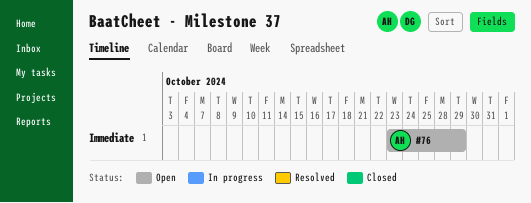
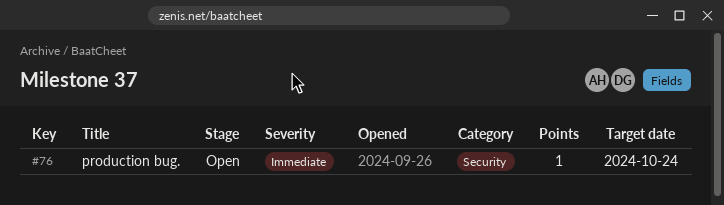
#76, due: Oct 29 -> Oct 24

